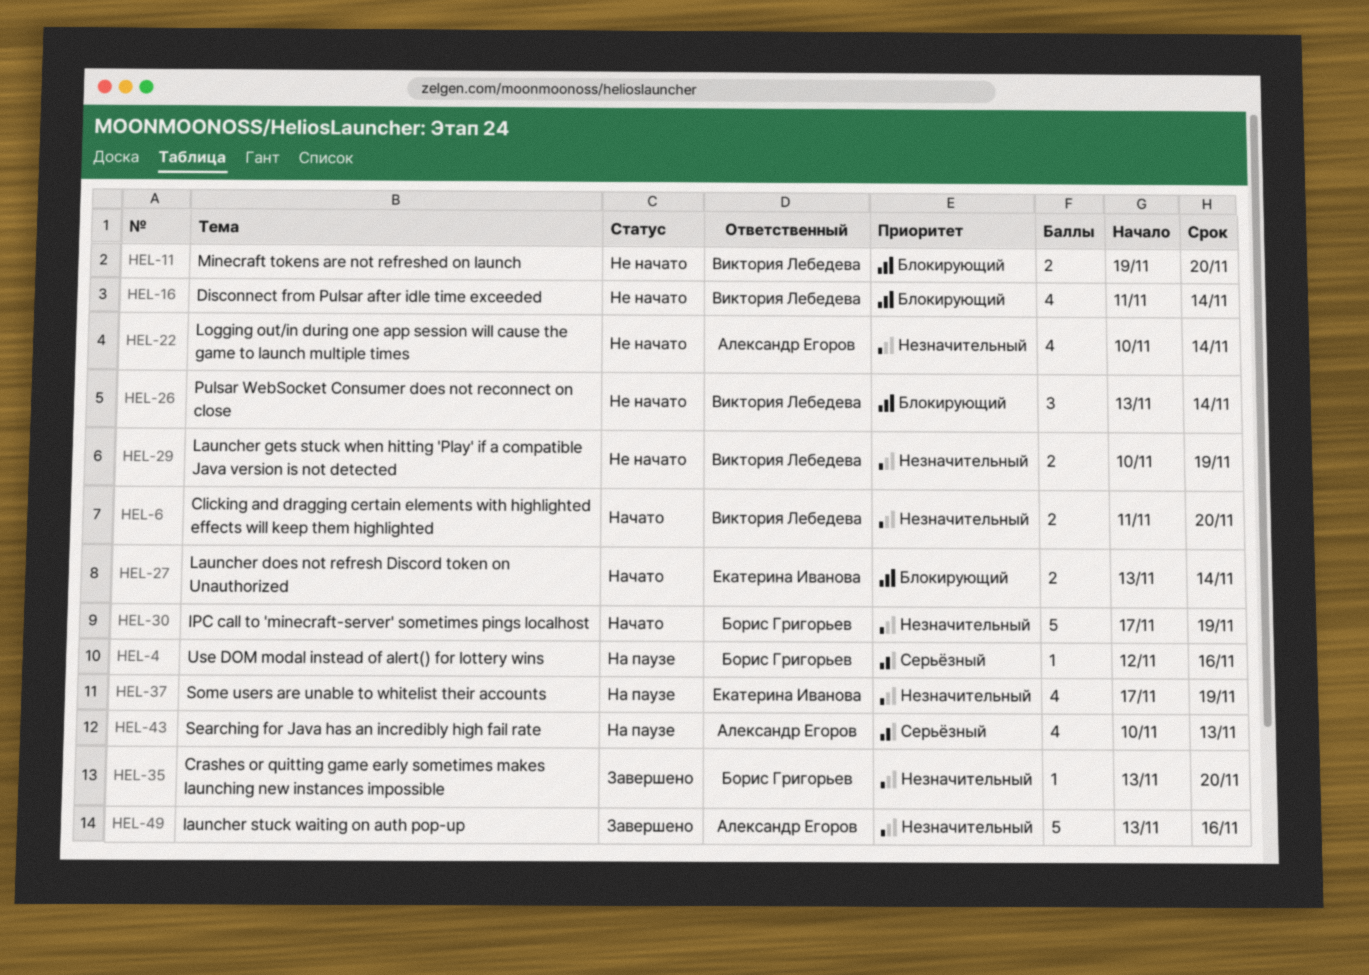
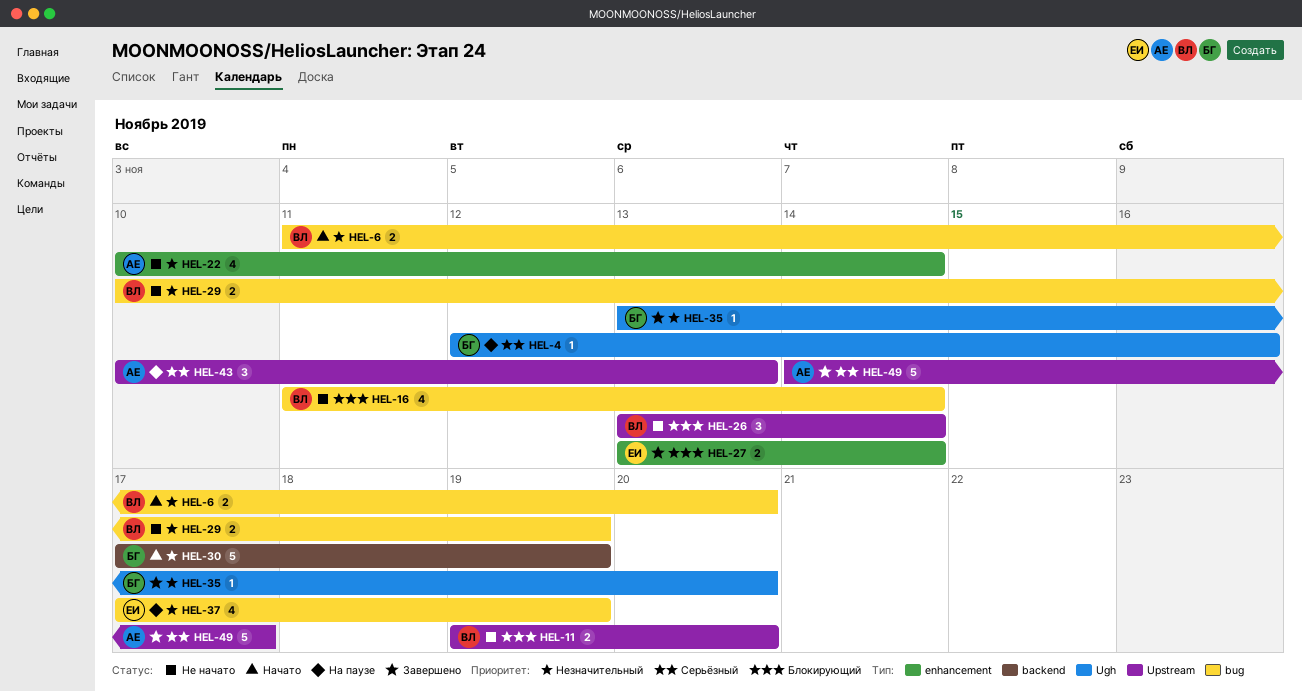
HEL-27, status: Начато -> Завершено
HEL-43, estimate: 4 -> 3
HEL-49, priority: Незначительный -> Серьёзный
HEL-49, start: Nov 13 -> Nov 14
HEL-49, due: Nov 16 -> Nov 17

